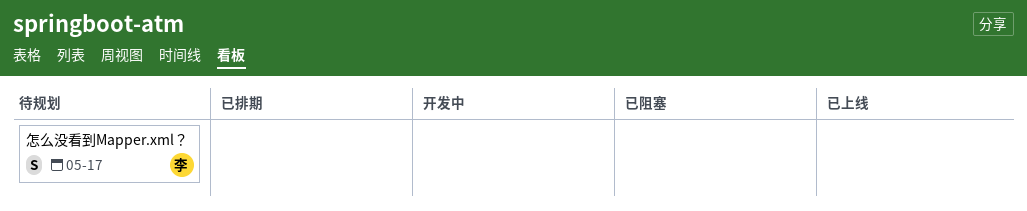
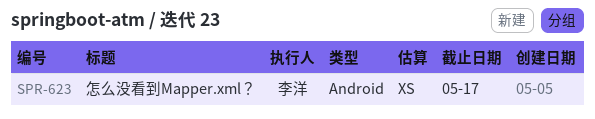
怎么没看到Mapper.xml？, estimate: S -> XS

